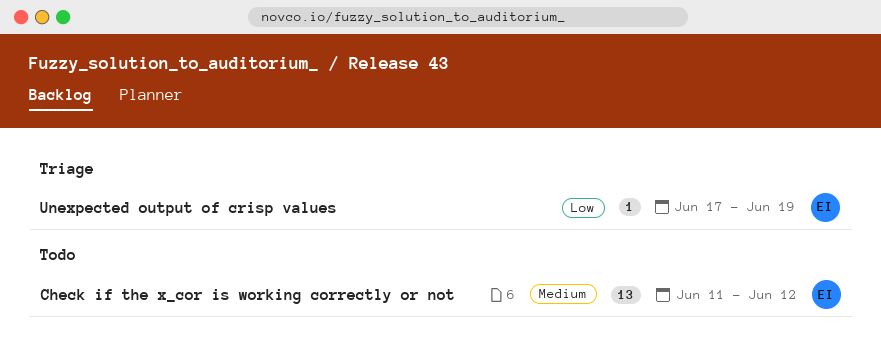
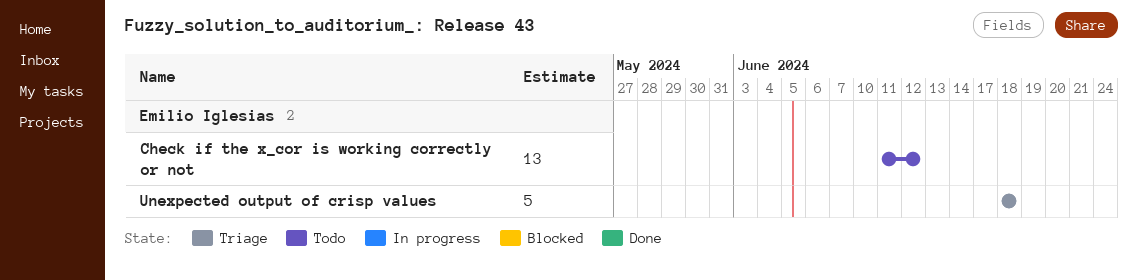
Unexpected output of crisp values, estimate: 1 -> 5
Unexpected output of crisp values, start: Jun 17 -> Jun 18
Unexpected output of crisp values, due: Jun 19 -> Jun 18

